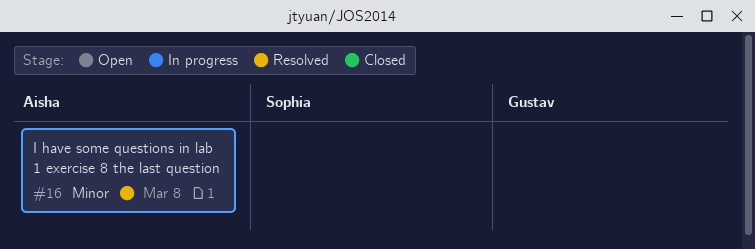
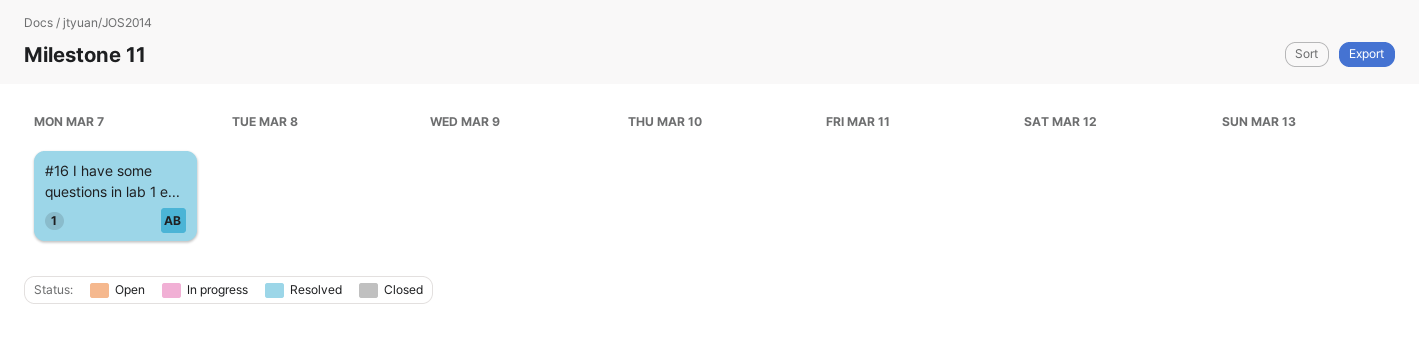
#16, due: Mar 8 -> Mar 7

